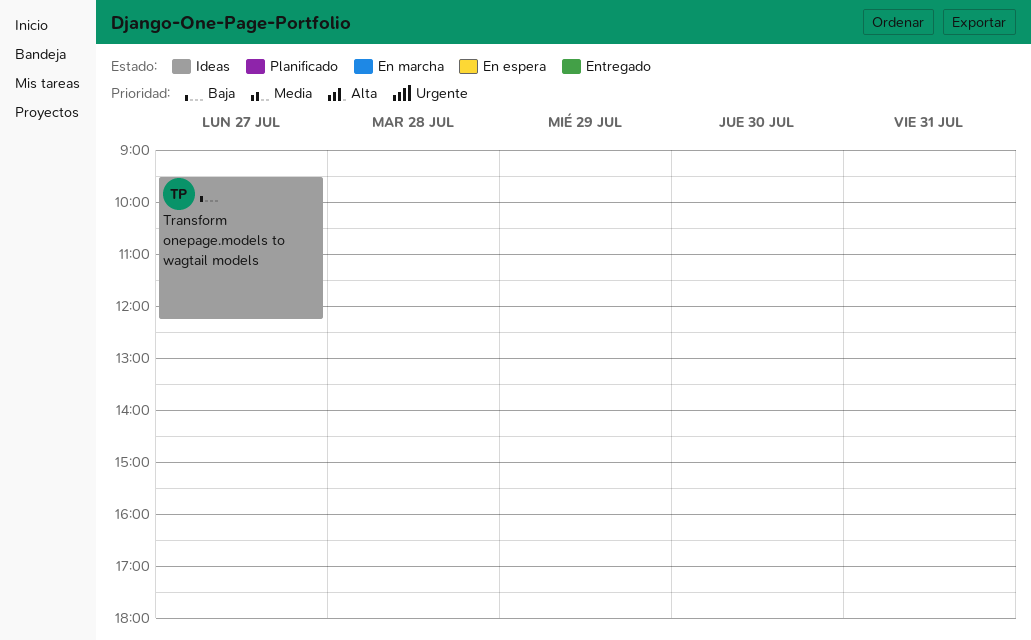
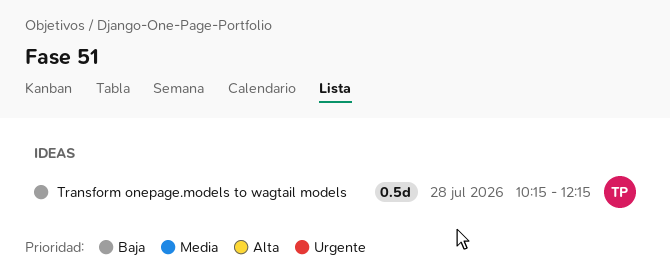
Transform onepage.models to wagtail models, day: Jul 27 -> Jul 28
Transform onepage.models to wagtail models, begins: 09:30 -> 10:15

